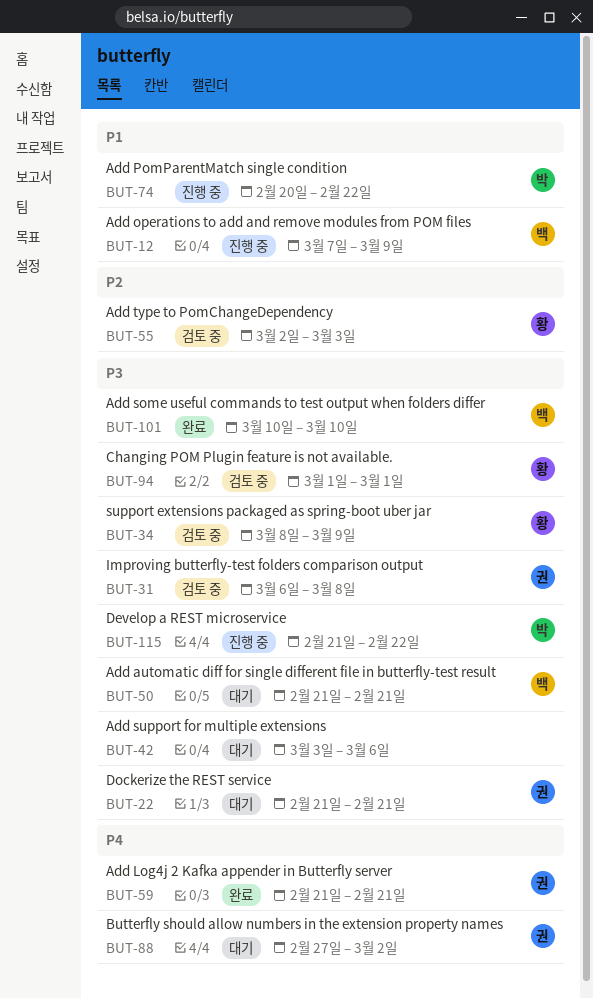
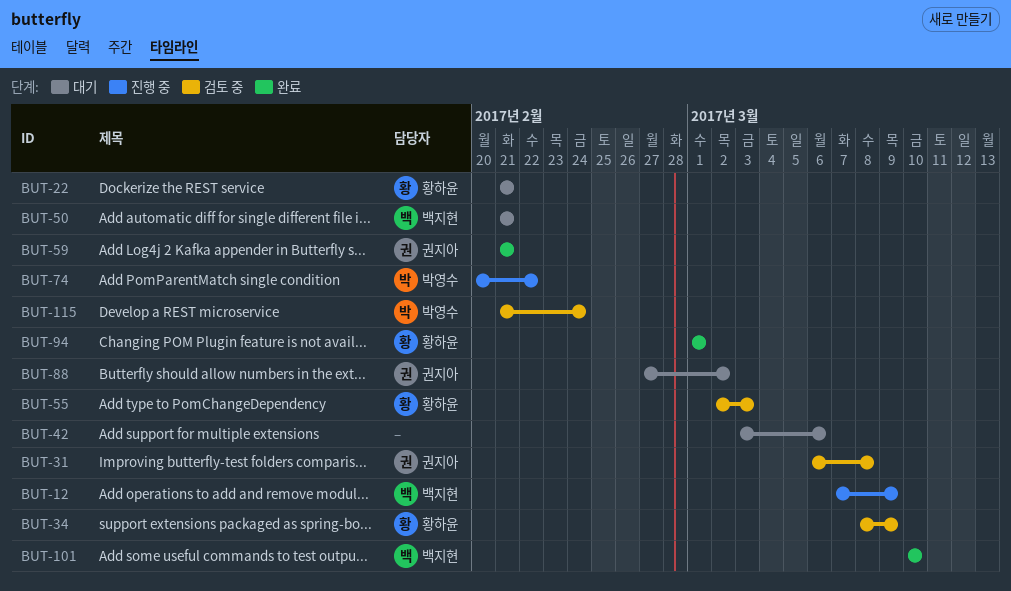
BUT-22, owner: 권지아 -> 황하윤
BUT-94, status: 검토 중 -> 완료
BUT-115, status: 진행 중 -> 검토 중
BUT-115, due: Feb 22 -> Feb 24

